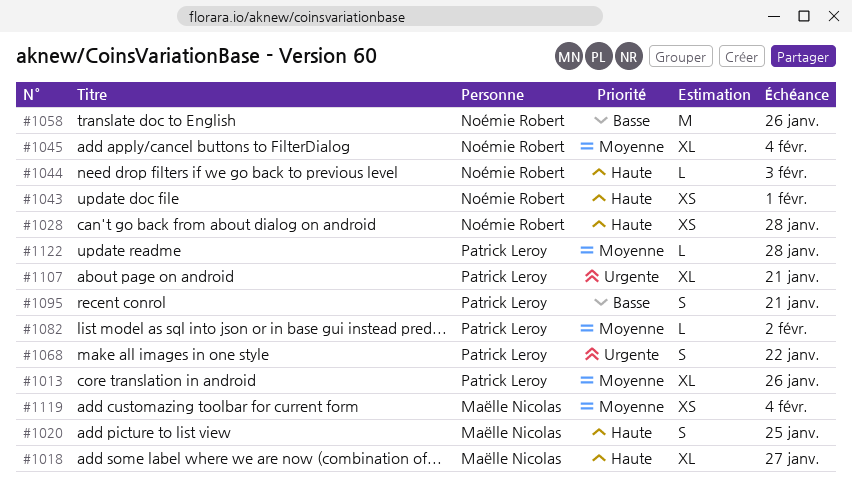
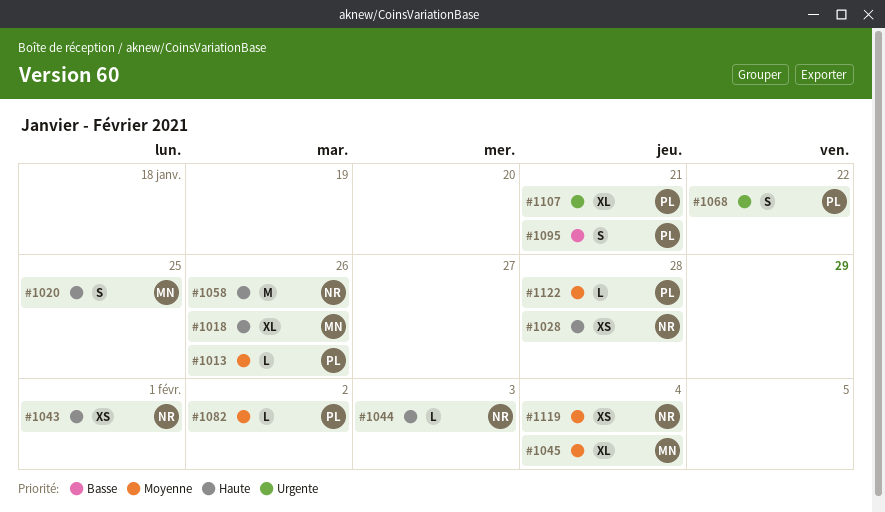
#1013, estimate: XL -> L
#1018, due: Jan 27 -> Jan 26
#1045, owner: Noémie Robert -> Maëlle Nicolas
#1058, priority: Basse -> Haute
#1119, owner: Maëlle Nicolas -> Noémie Robert

